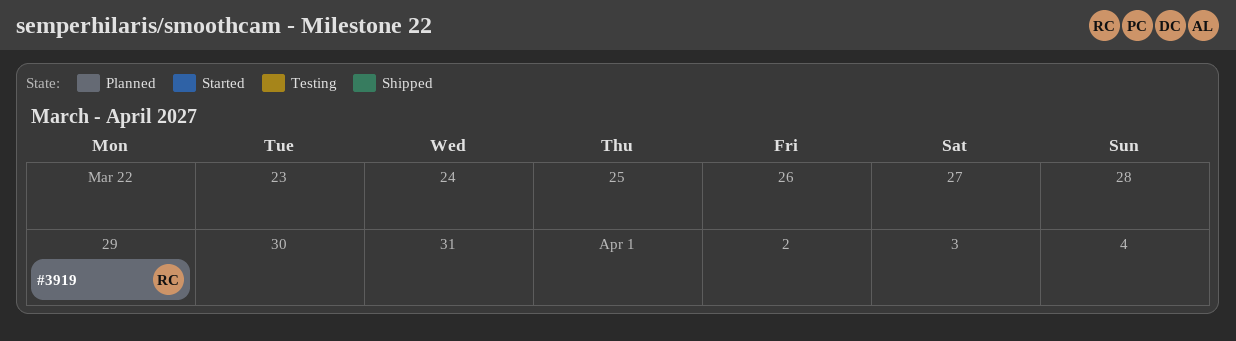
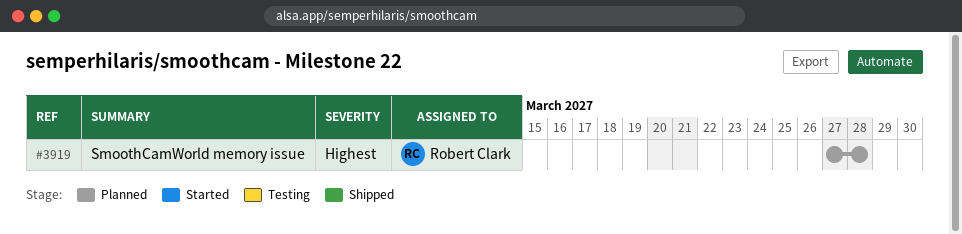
#3919, due: Mar 29 -> Mar 28

